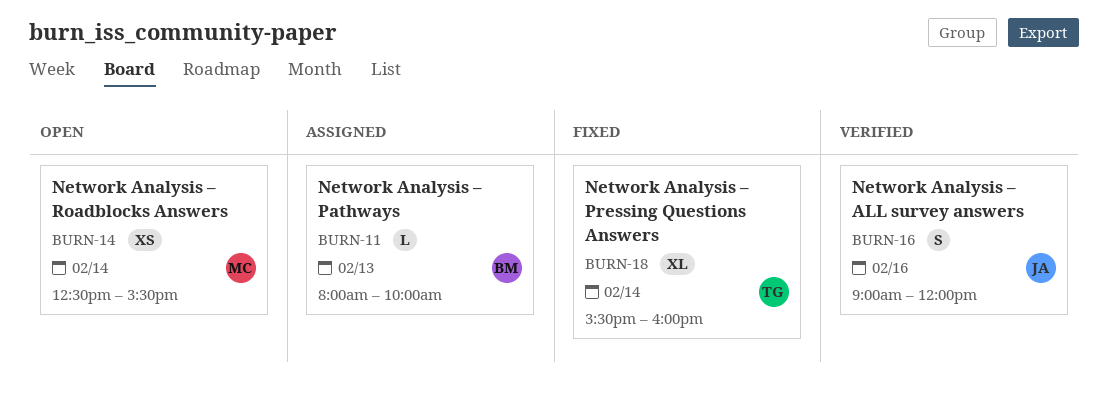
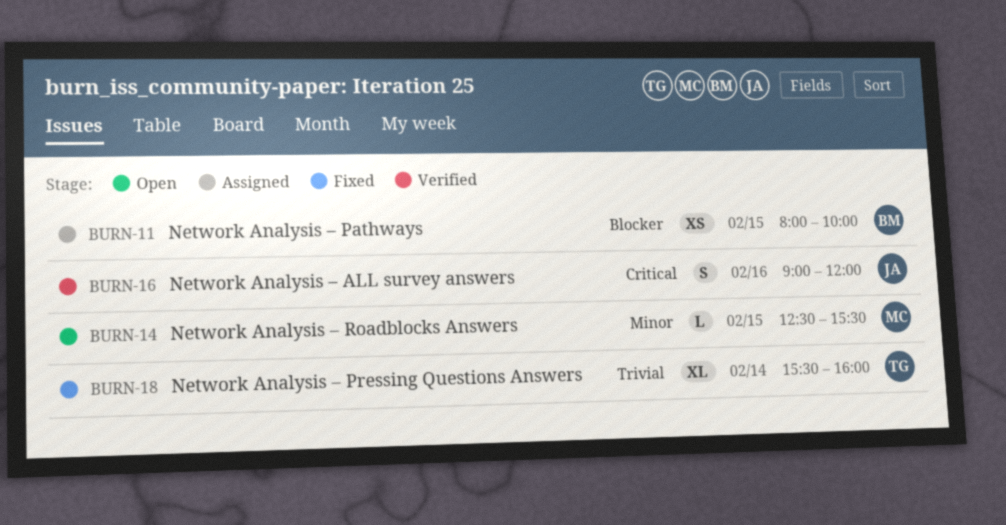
BURN-11, estimate: L -> XS
BURN-11, day: Feb 13 -> Feb 15
BURN-14, estimate: XS -> L
BURN-14, day: Feb 14 -> Feb 15

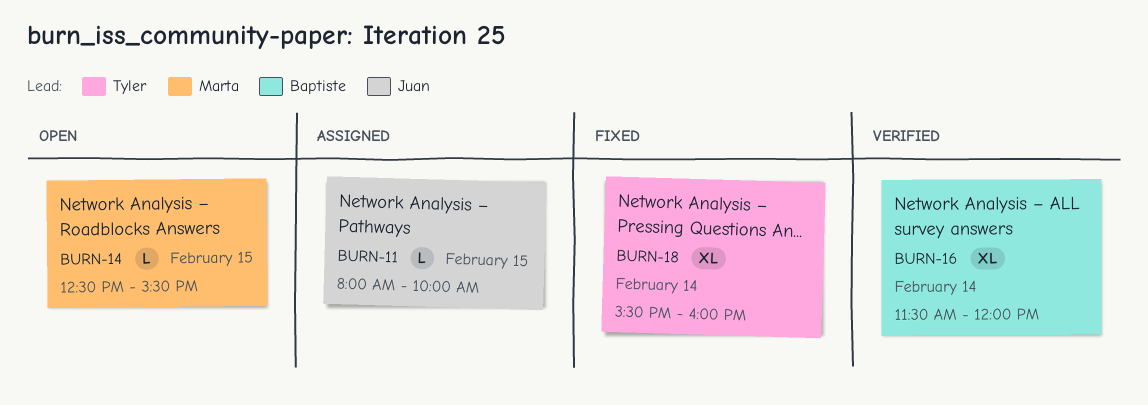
BURN-11, owner: Baptiste -> Juan
BURN-11, estimate: XS -> L
BURN-16, owner: Juan -> Baptiste
BURN-16, estimate: S -> XL
BURN-16, day: Feb 16 -> Feb 14
BURN-16, begins: 09:00 -> 11:30

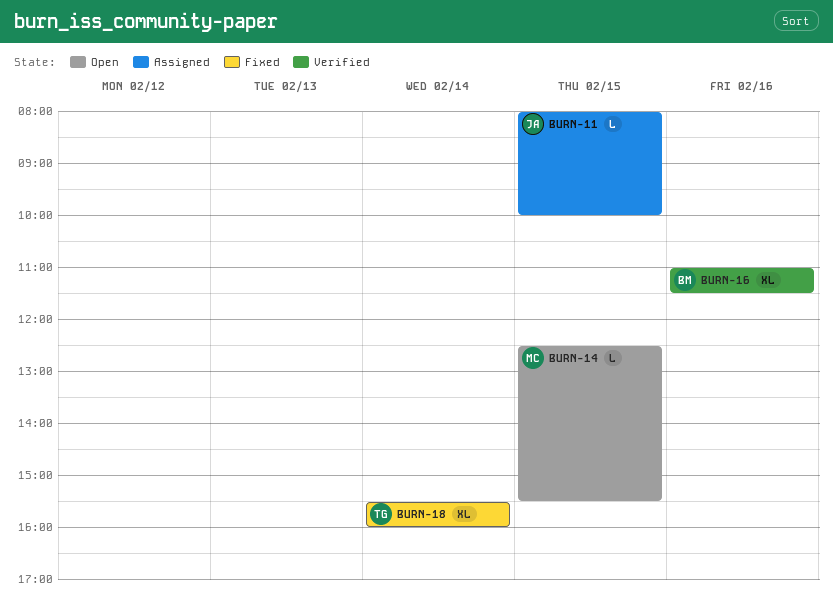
BURN-16, day: Feb 14 -> Feb 16
BURN-16, begins: 11:30 -> 11:00
BURN-16, ends: 12:00 -> 11:30

